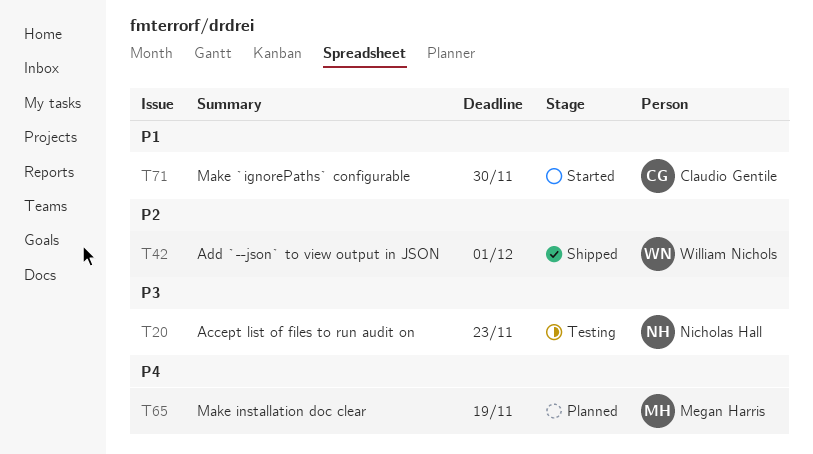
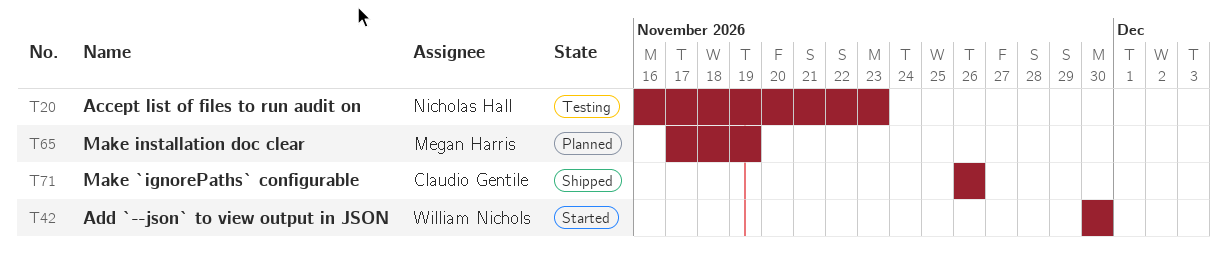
T42, status: Shipped -> Started
T42, due: Dec 1 -> Nov 30
T71, status: Started -> Shipped
T71, due: Nov 30 -> Nov 26

